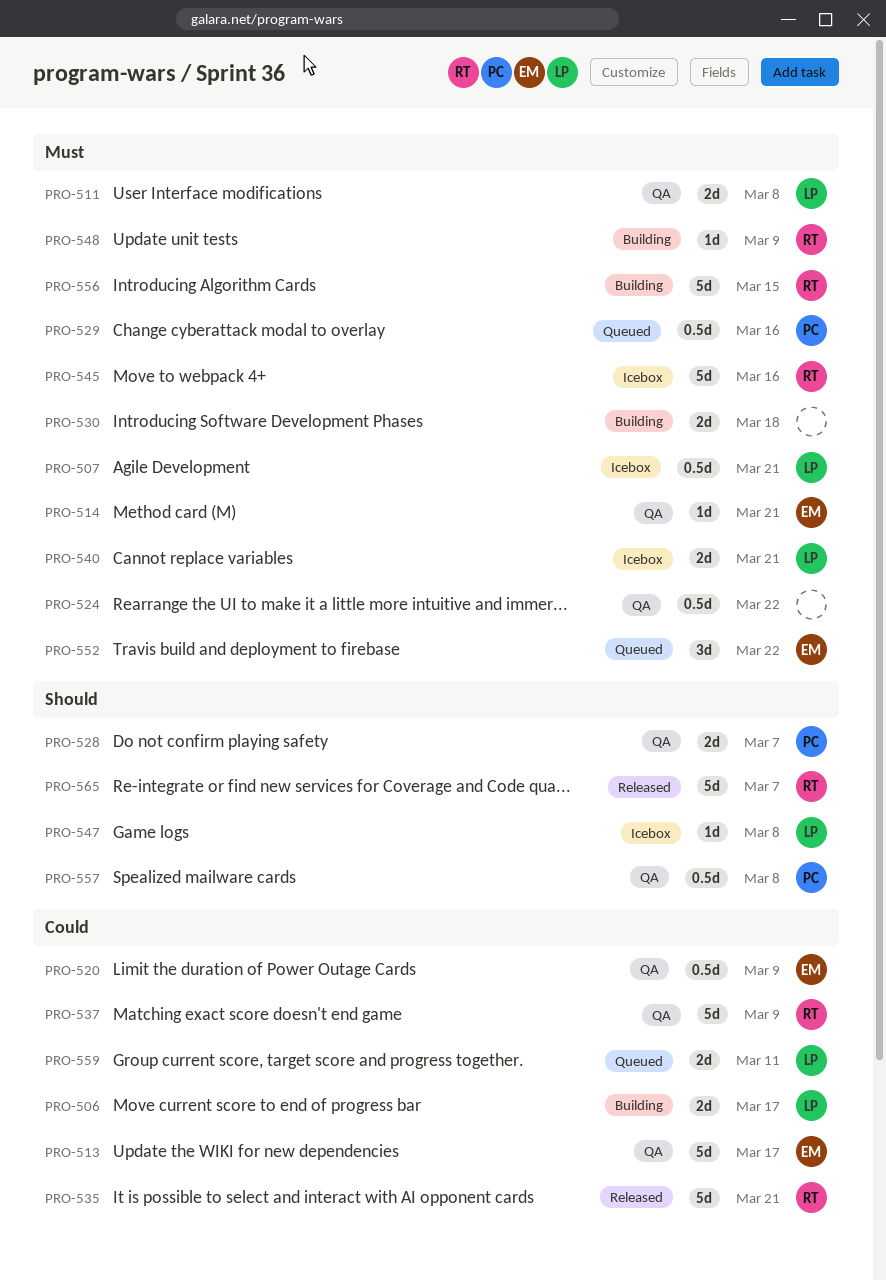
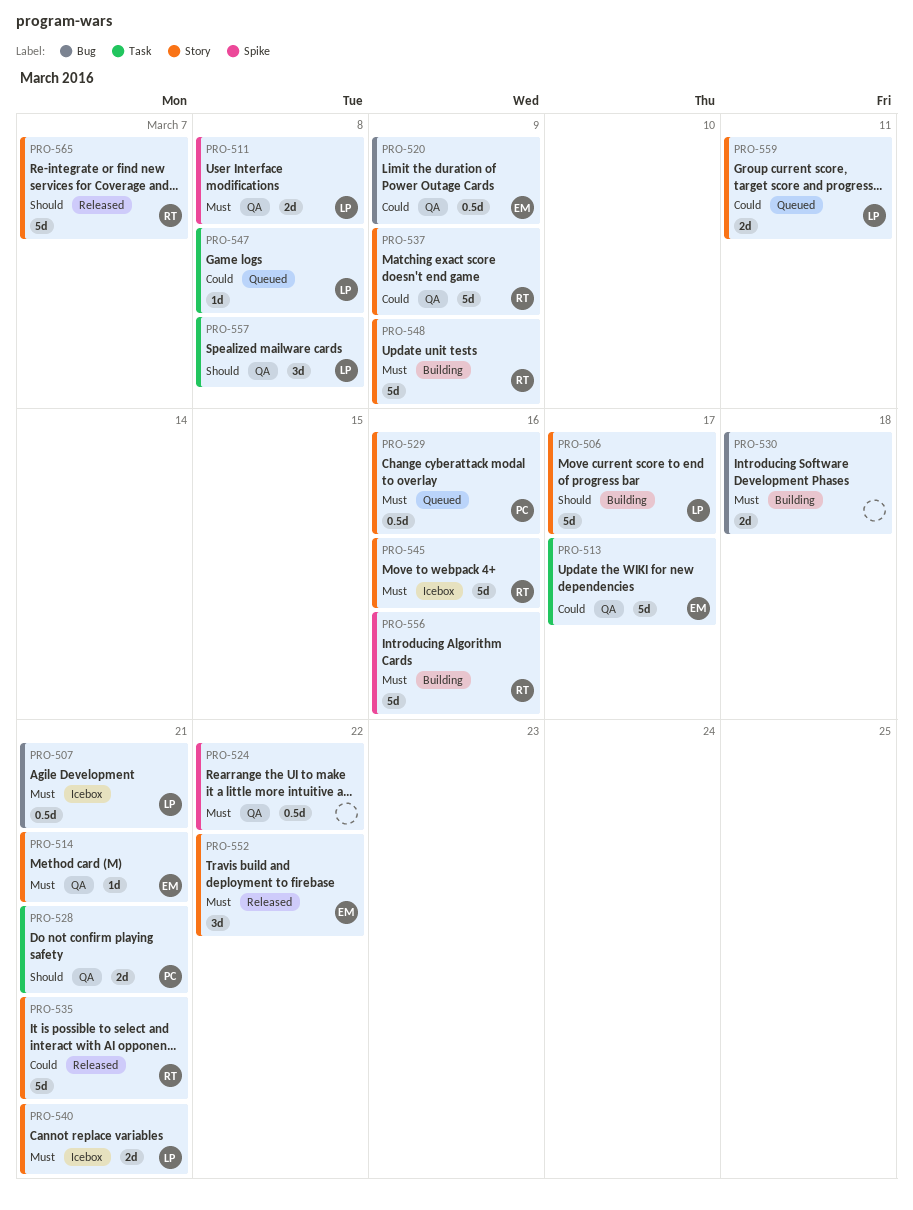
PRO-506, priority: Could -> Should
PRO-506, estimate: 2d -> 5d
PRO-528, due: Mar 7 -> Mar 21
PRO-547, status: Icebox -> Queued
PRO-547, priority: Should -> Could
PRO-548, estimate: 1d -> 5d
PRO-552, status: Queued -> Released
PRO-556, due: Mar 15 -> Mar 16
PRO-557, owner: PC -> LP
PRO-557, estimate: 0.5d -> 3d

